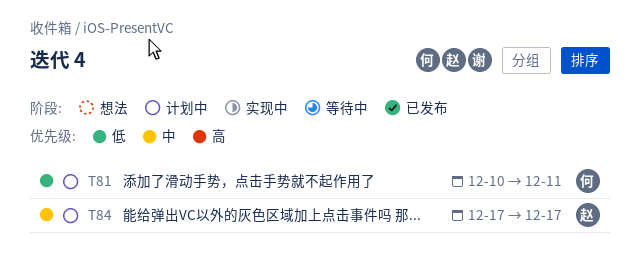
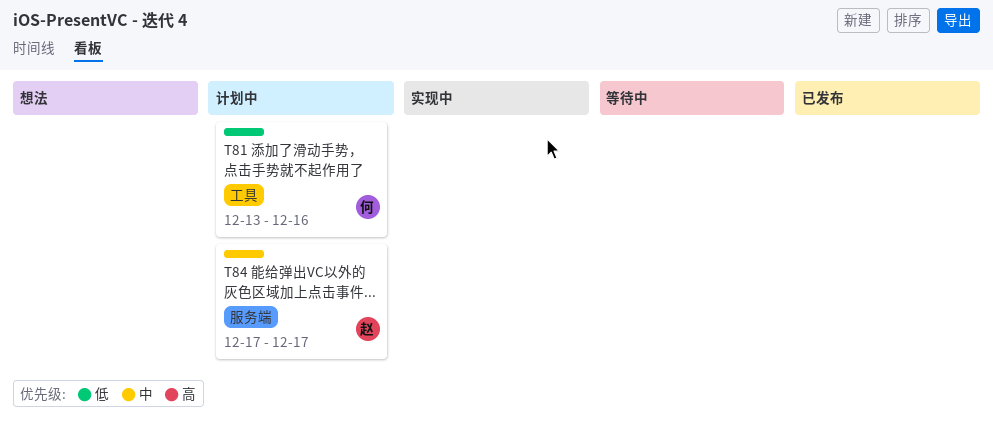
T81, start: Dec 10 -> Dec 13
T81, due: Dec 11 -> Dec 16

